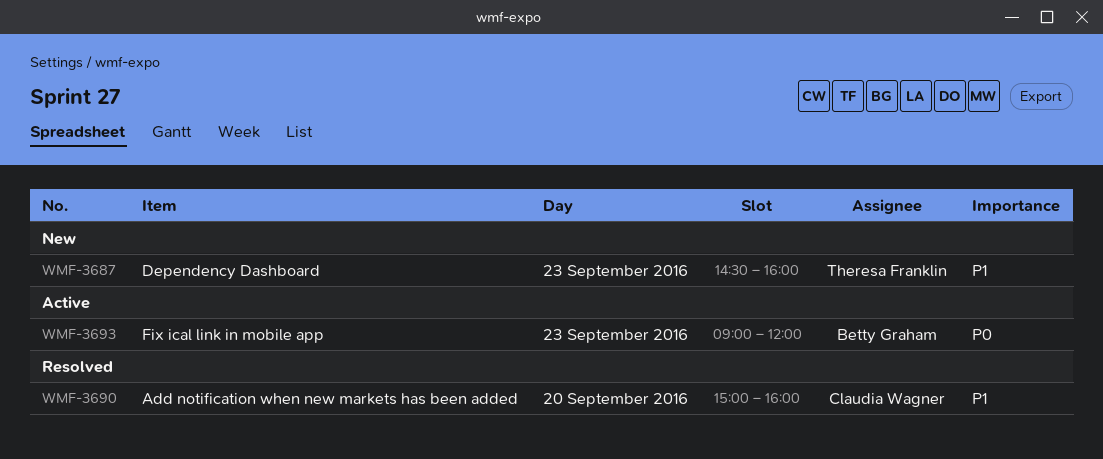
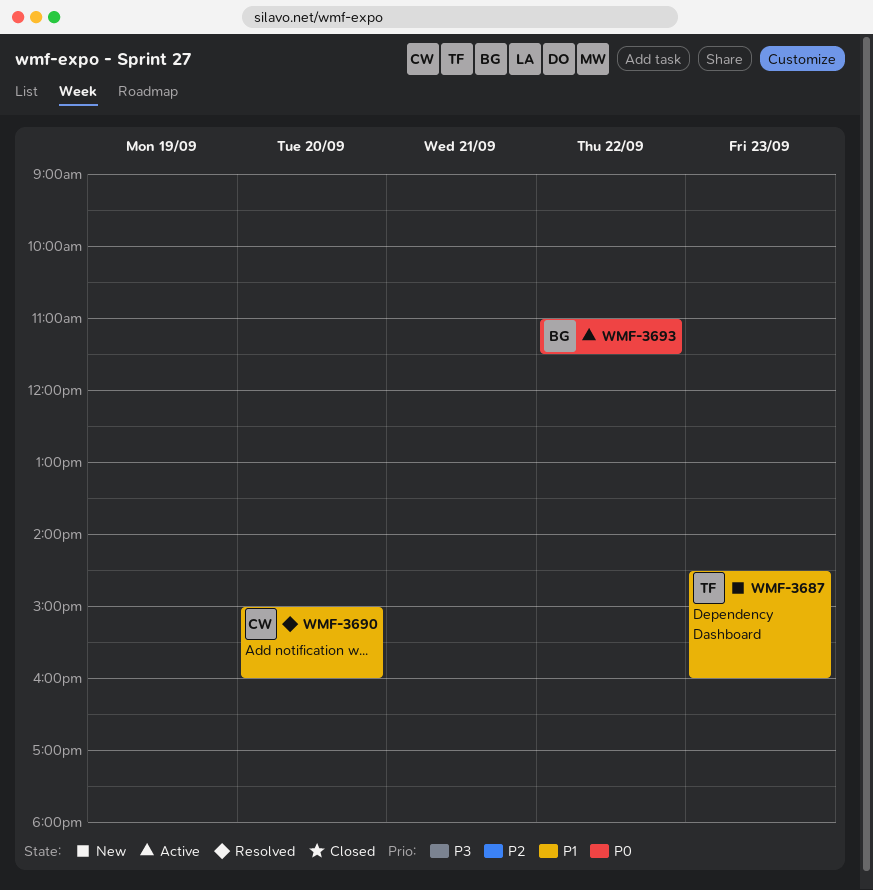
WMF-3693, day: Sep 23 -> Sep 22
WMF-3693, begins: 09:00 -> 11:00
WMF-3693, ends: 12:00 -> 11:30

